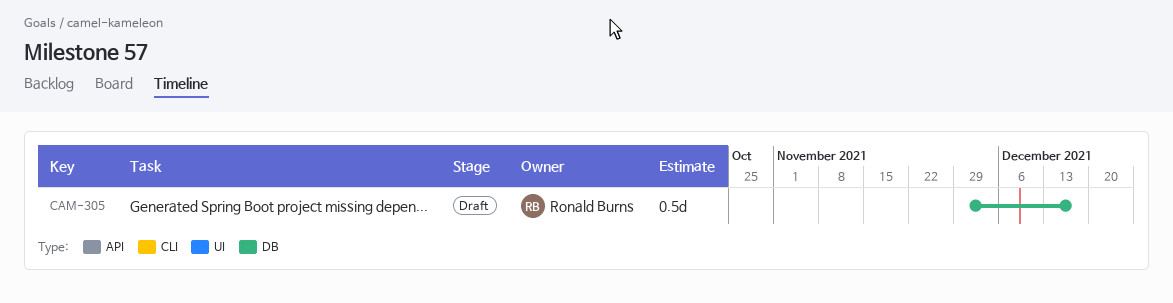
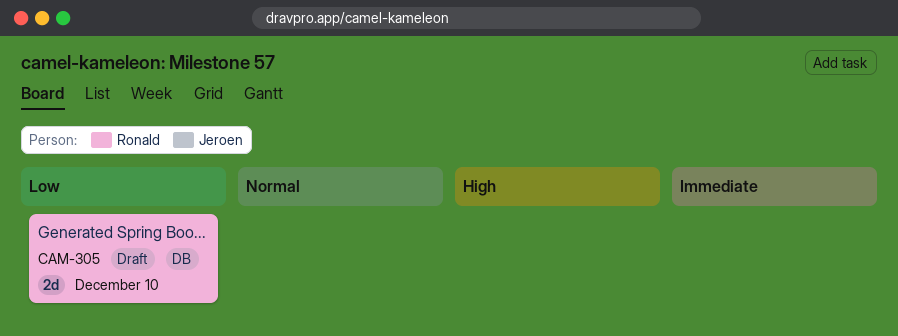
CAM-305, estimate: 0.5d -> 2d
CAM-305, due: Dec 17 -> Dec 10

